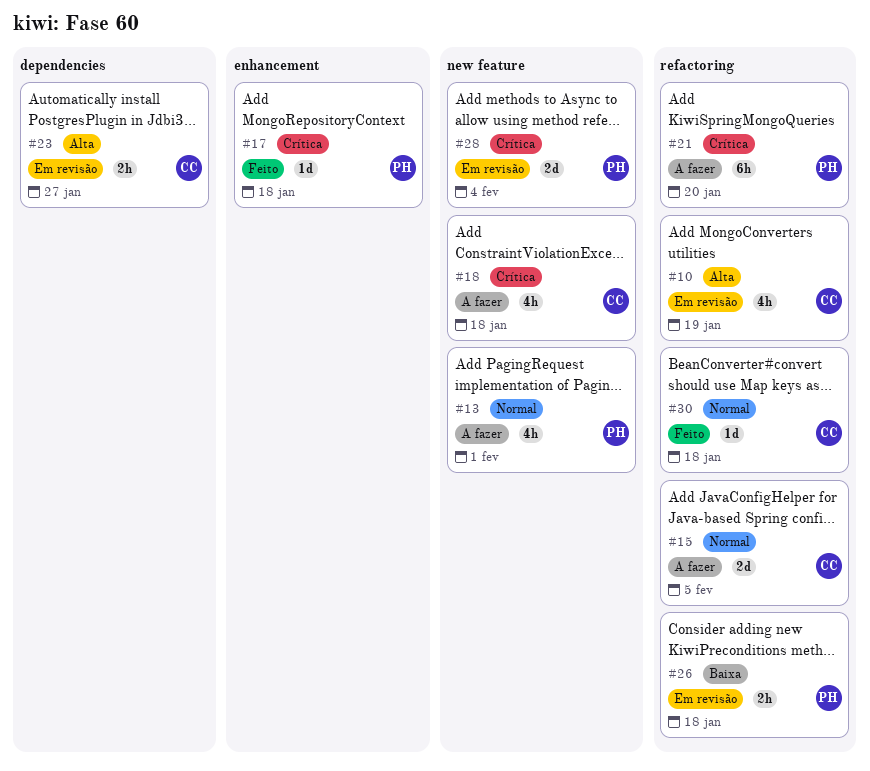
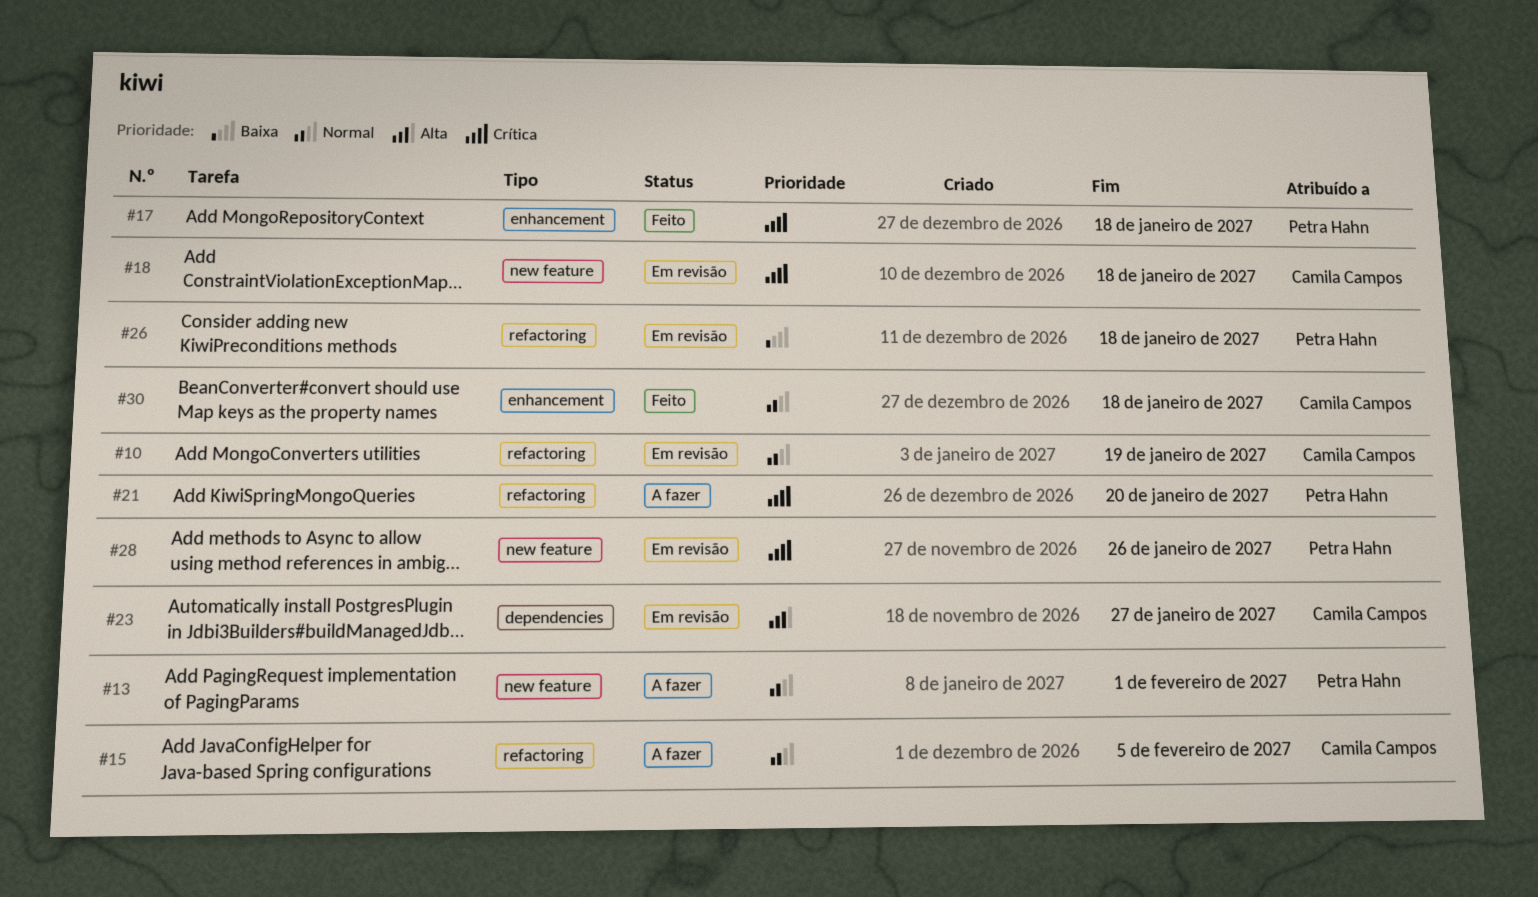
#10, priority: Alta -> Normal
#18, status: A fazer -> Em revisão
#28, due: Feb 4 -> Jan 26
#30, label: refactoring -> enhancement

